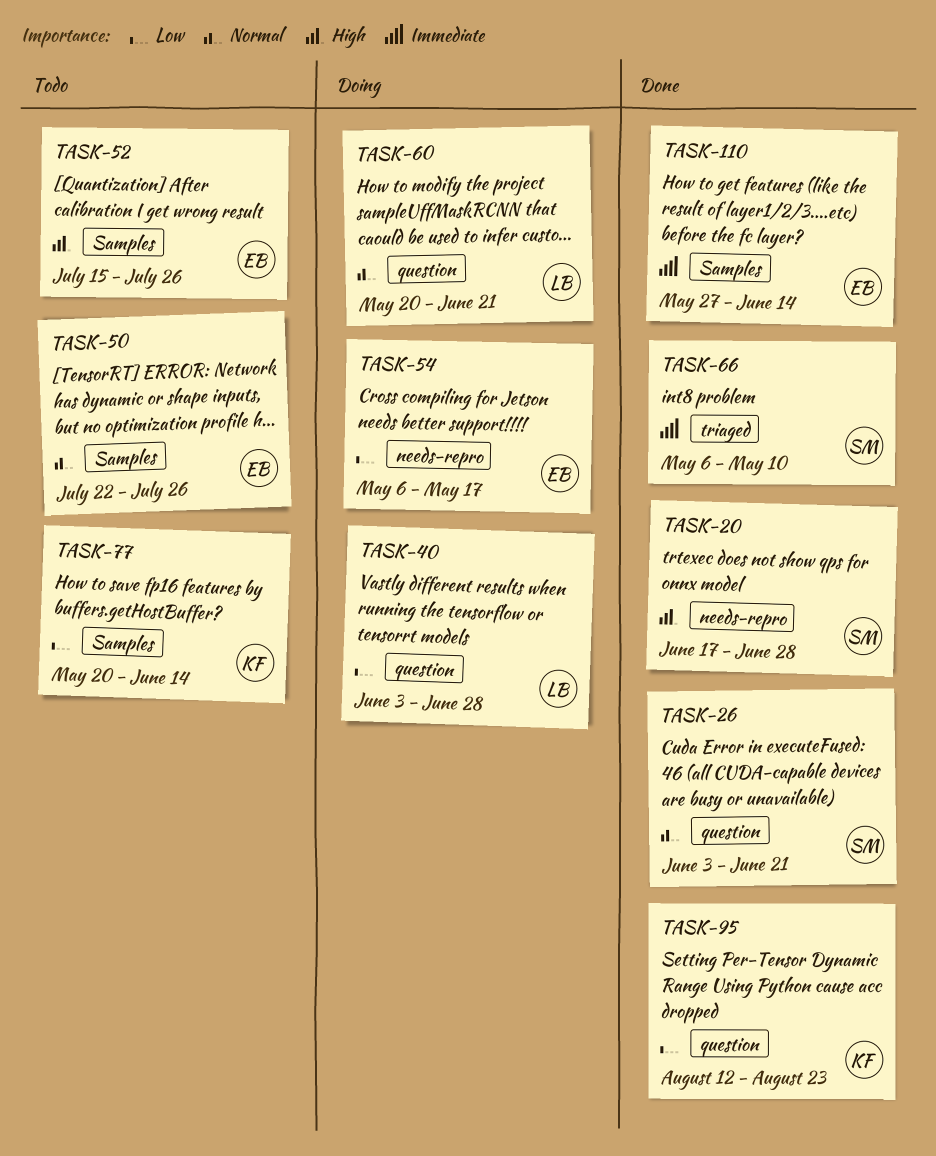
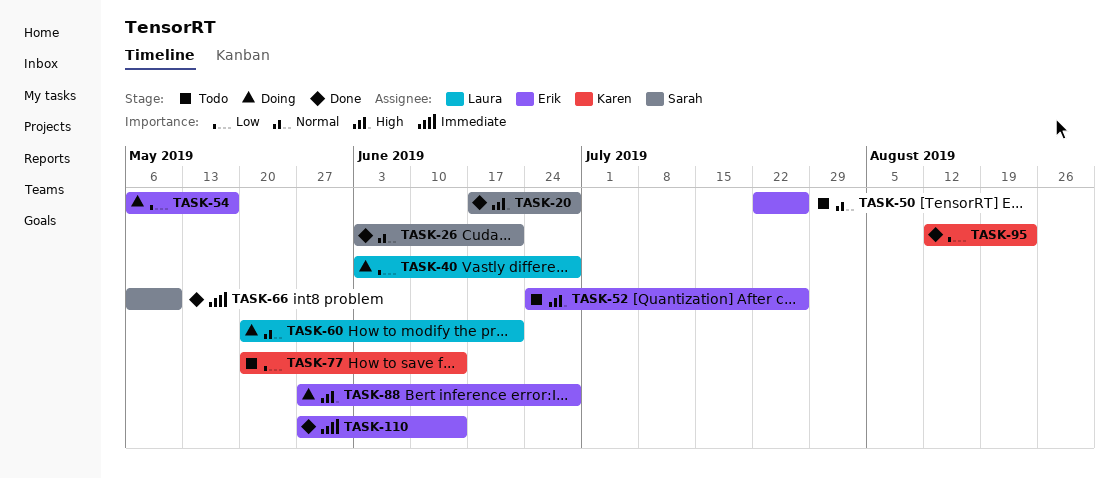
TASK-52, start: Jul 15 -> Jun 24
TASK-88: none -> present

